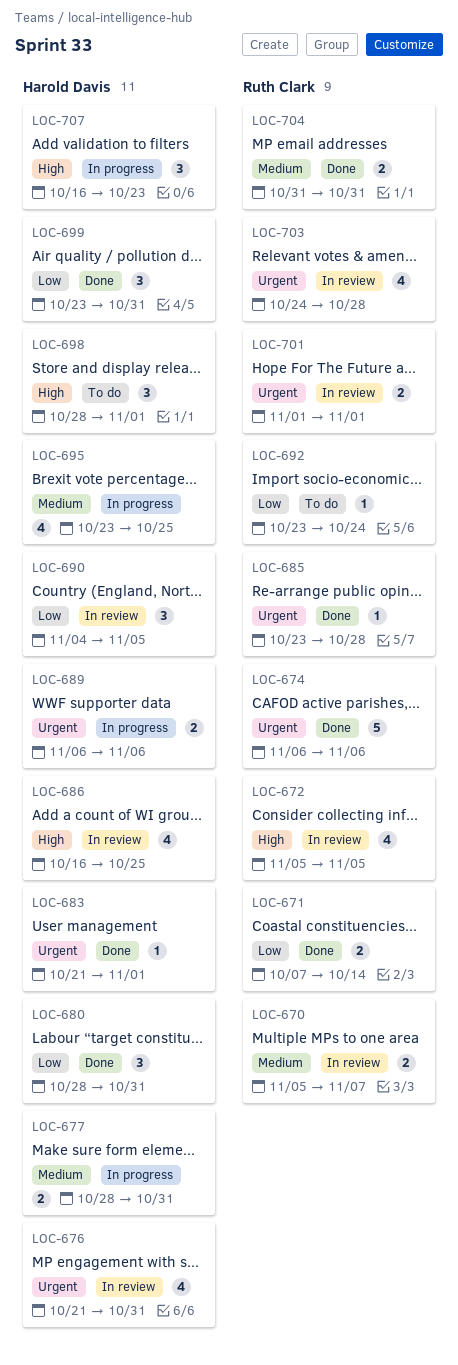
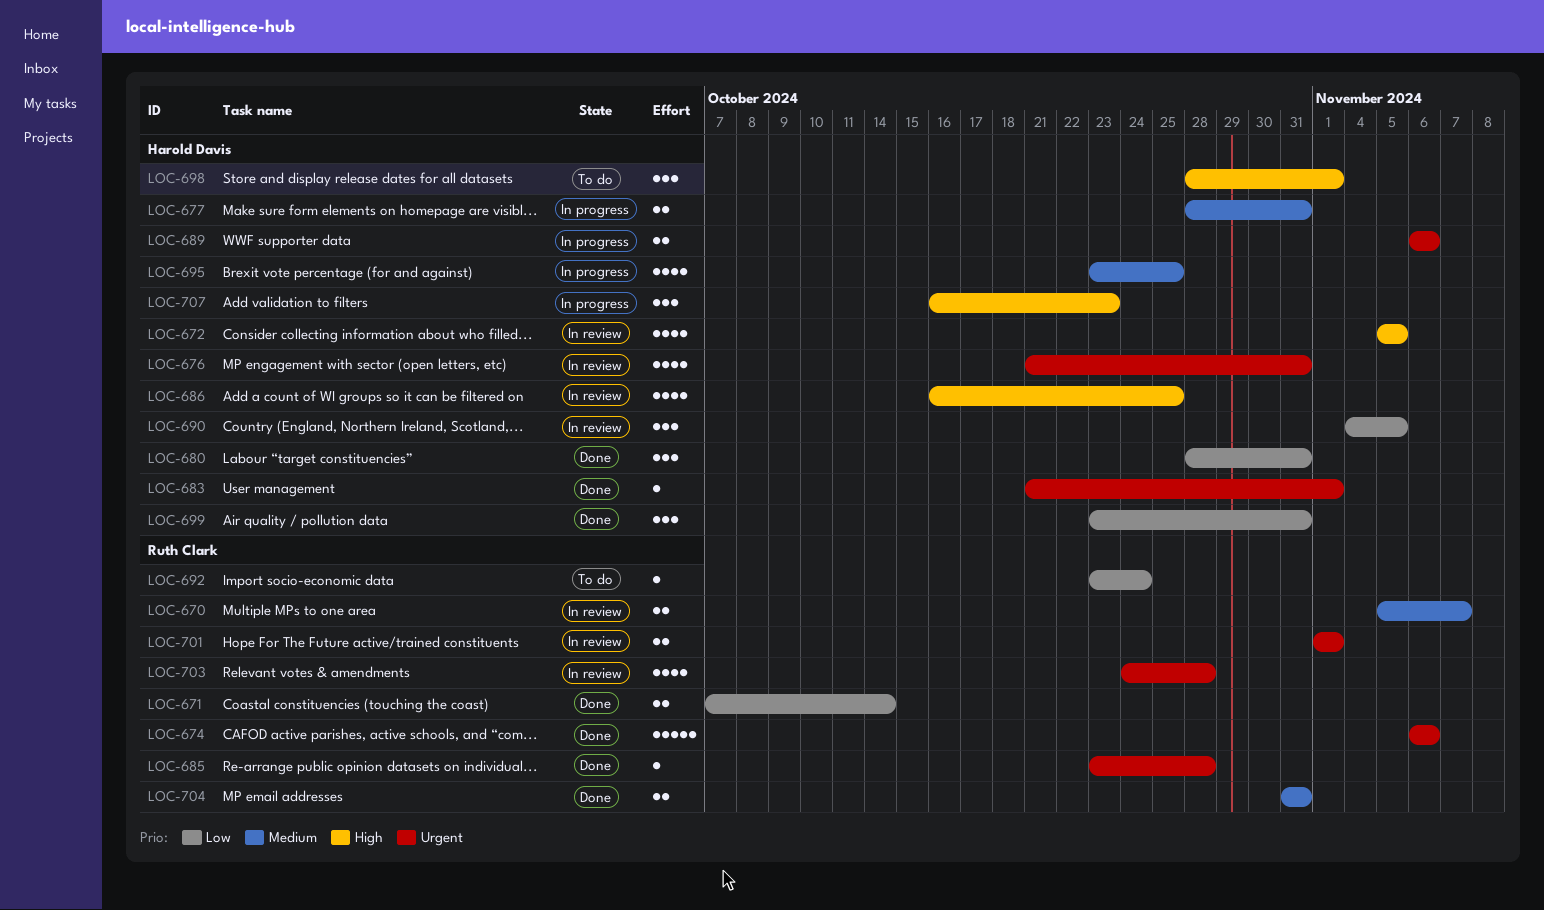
LOC-672, owner: Ruth Clark -> Harold Davis

